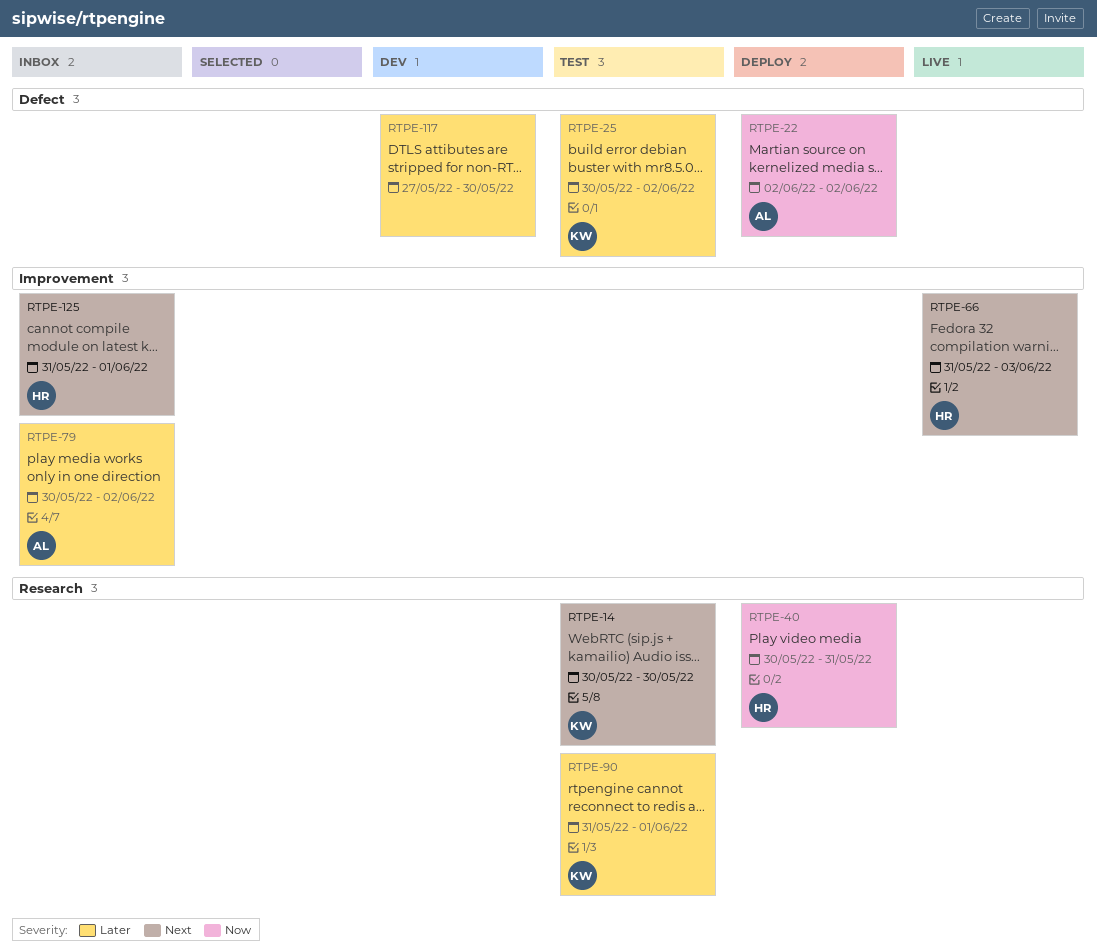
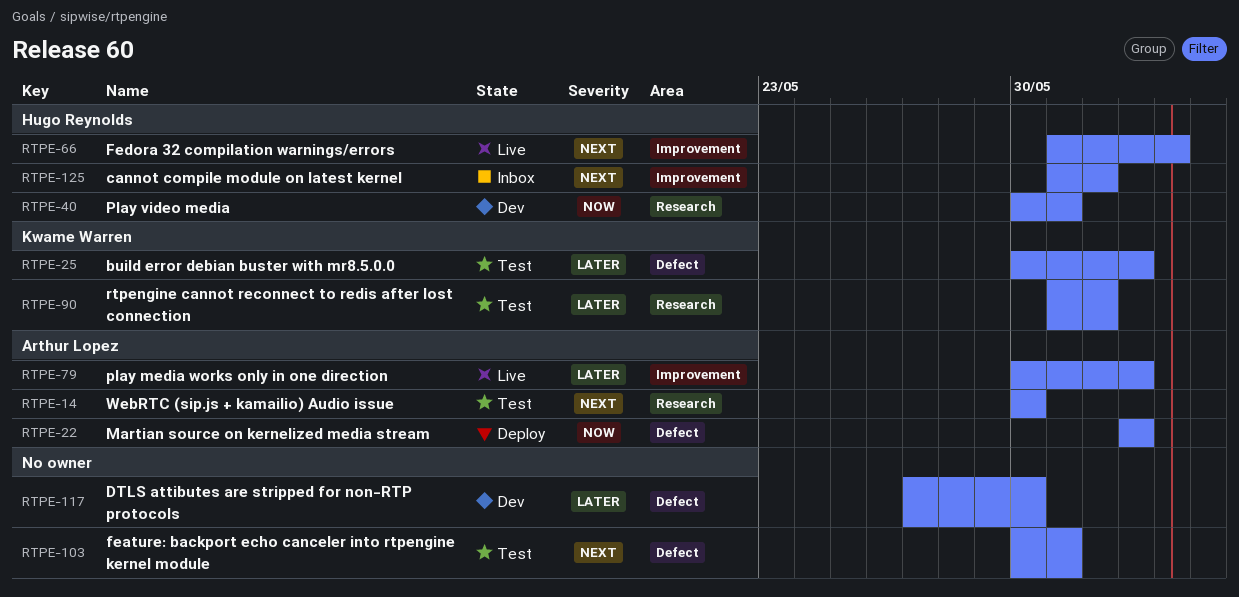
RTPE-14, owner: Kwame Warren -> Arthur Lopez
RTPE-40, status: Deploy -> Dev
RTPE-79, status: Inbox -> Live
RTPE-103: none -> present

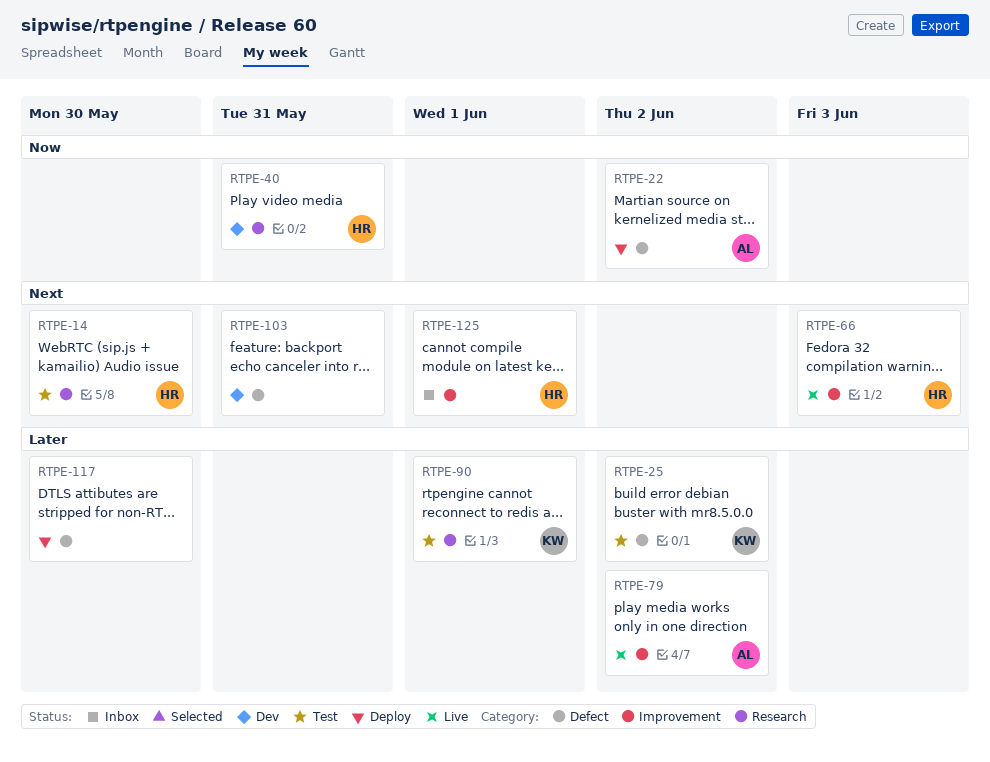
RTPE-14, owner: Arthur Lopez -> Hugo Reynolds
RTPE-103, status: Test -> Dev
RTPE-117, status: Dev -> Deploy

